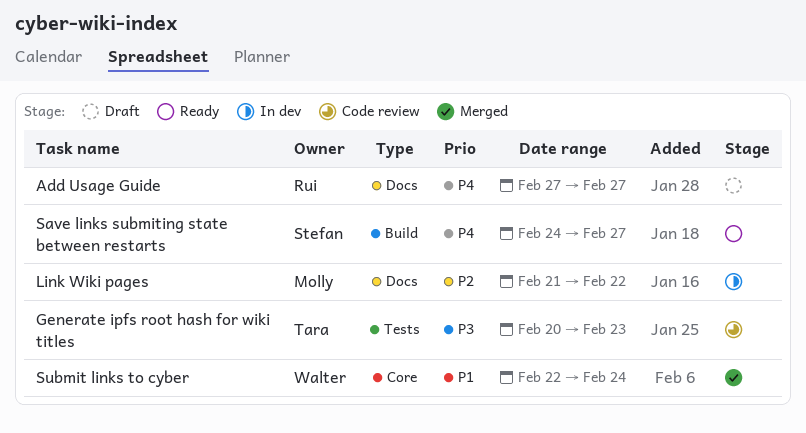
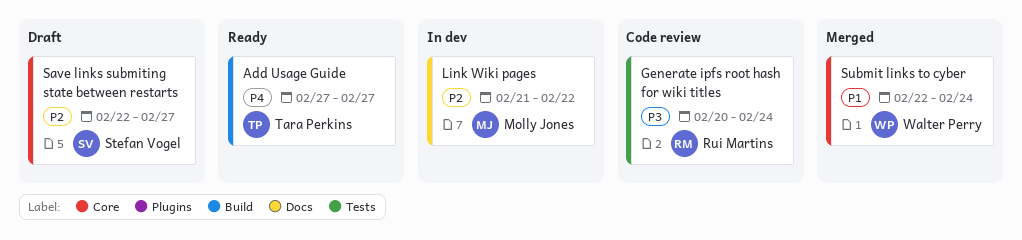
Add Usage Guide, status: Draft -> Ready
Add Usage Guide, owner: Rui Martins -> Tara Perkins
Add Usage Guide, label: Docs -> Build
Generate ipfs root hash for wiki titles, owner: Tara Perkins -> Rui Martins
Generate ipfs root hash for wiki titles, due: Feb 23 -> Feb 24
Save links submiting state between restarts, status: Ready -> Draft
Save links submiting state between restarts, priority: P4 -> P2
Save links submiting state between restarts, label: Build -> Core
Save links submiting state between restarts, start: Feb 24 -> Feb 22

